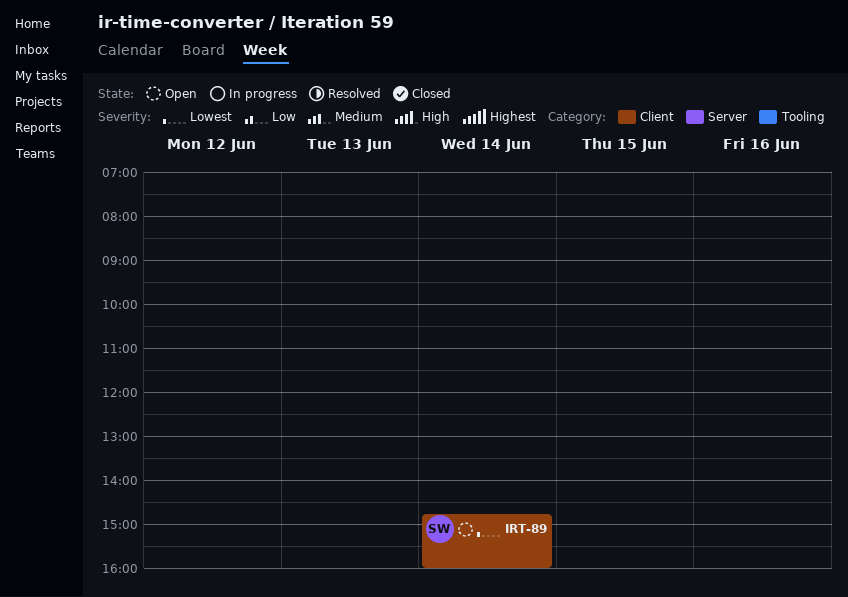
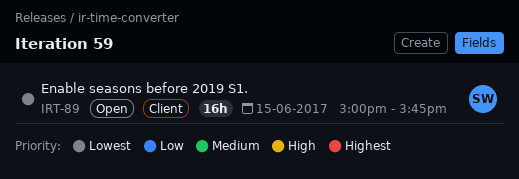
IRT-89, day: Jun 14 -> Jun 15
IRT-89, begins: 14:45 -> 15:00
IRT-89, ends: 16:00 -> 15:45

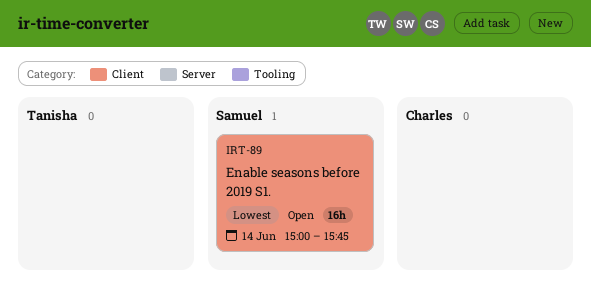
IRT-89, day: Jun 15 -> Jun 14

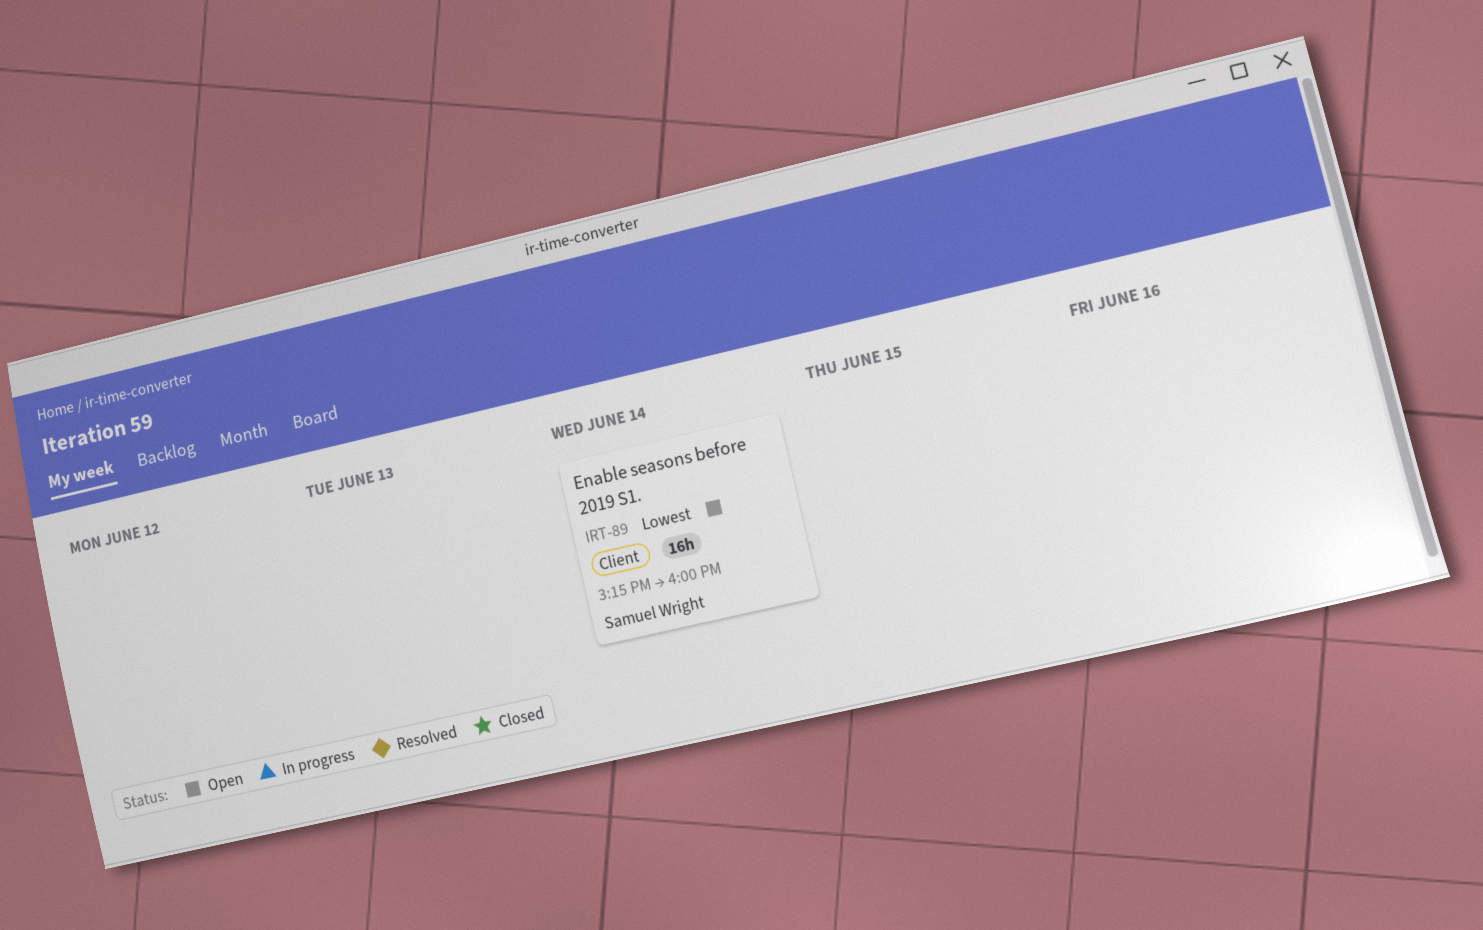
IRT-89, begins: 15:00 -> 15:15
IRT-89, ends: 15:45 -> 16:00

